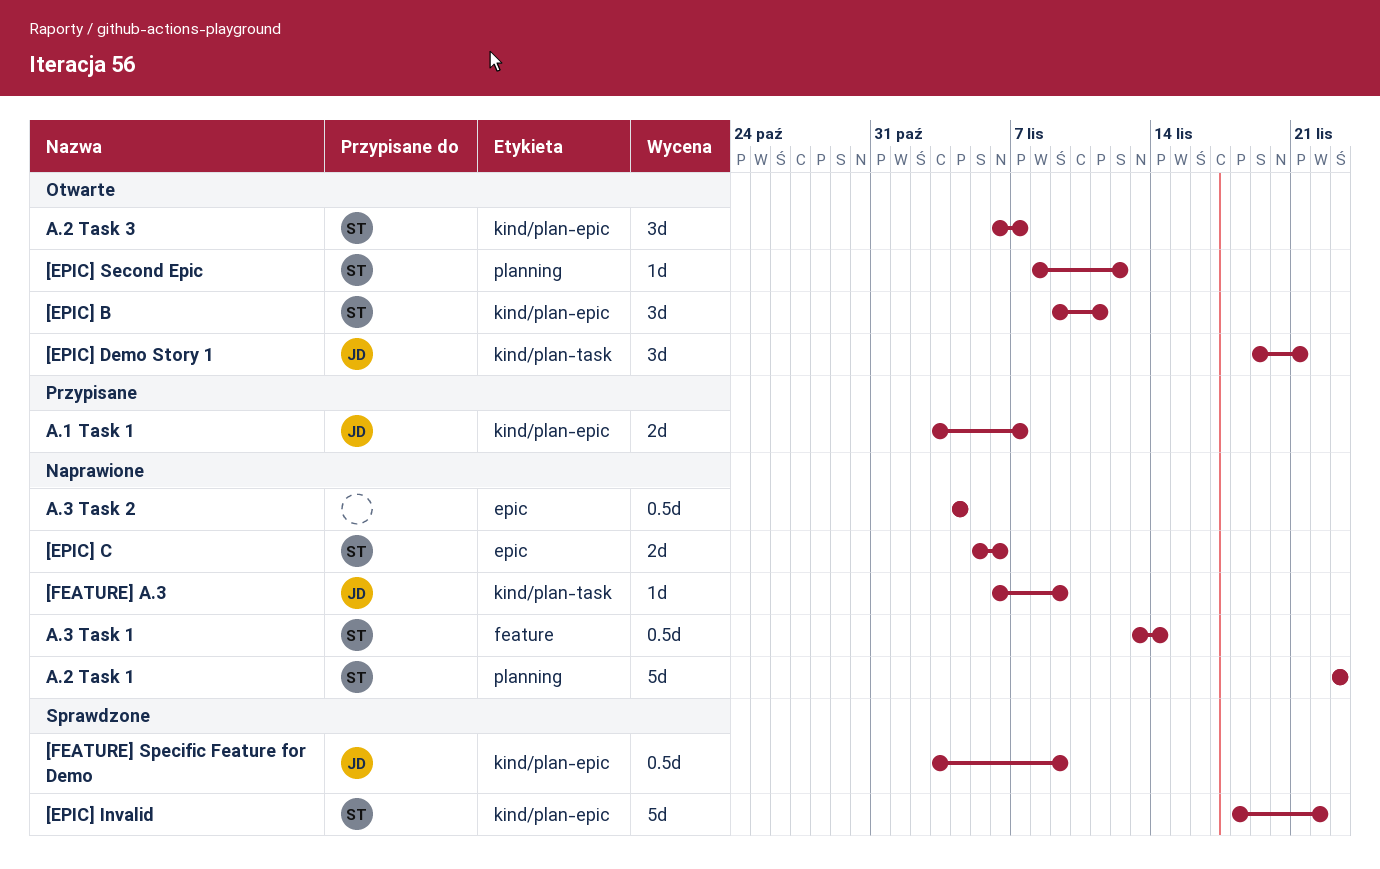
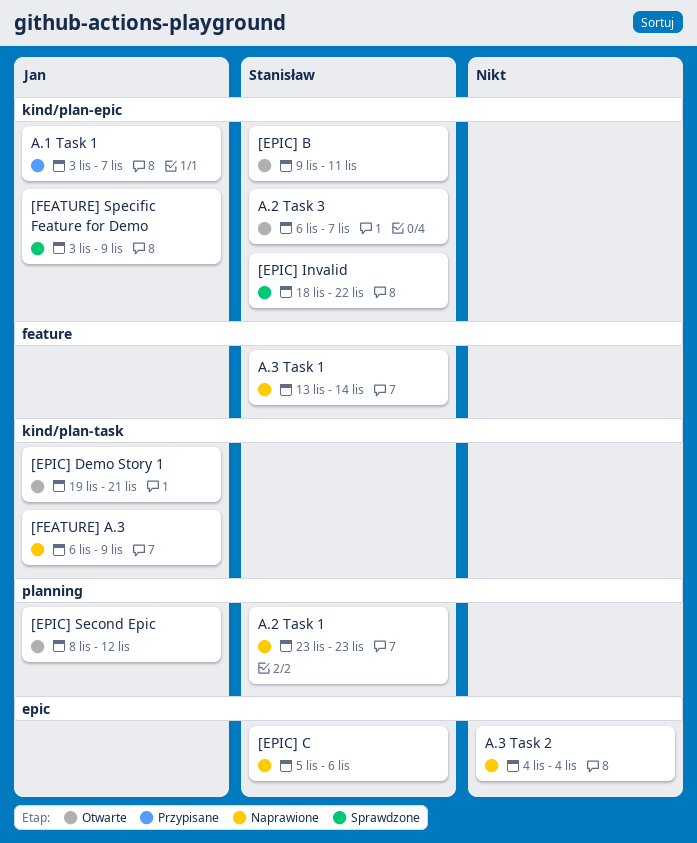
[EPIC] Second Epic, owner: Stanisław -> Jan

